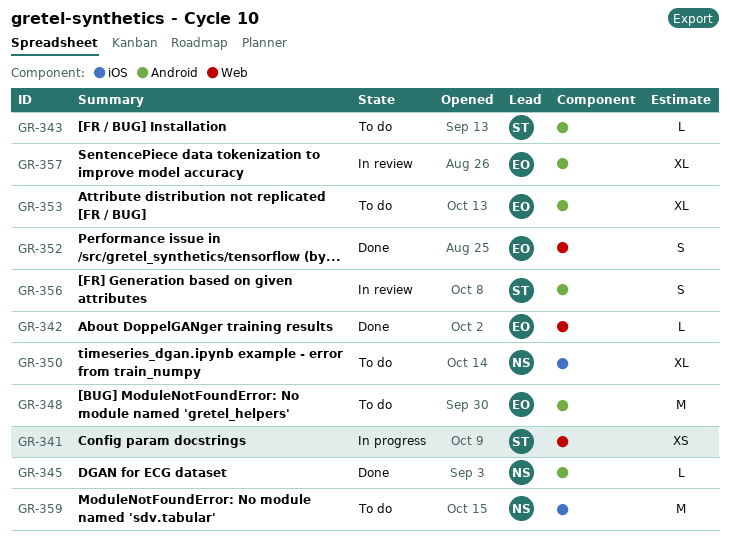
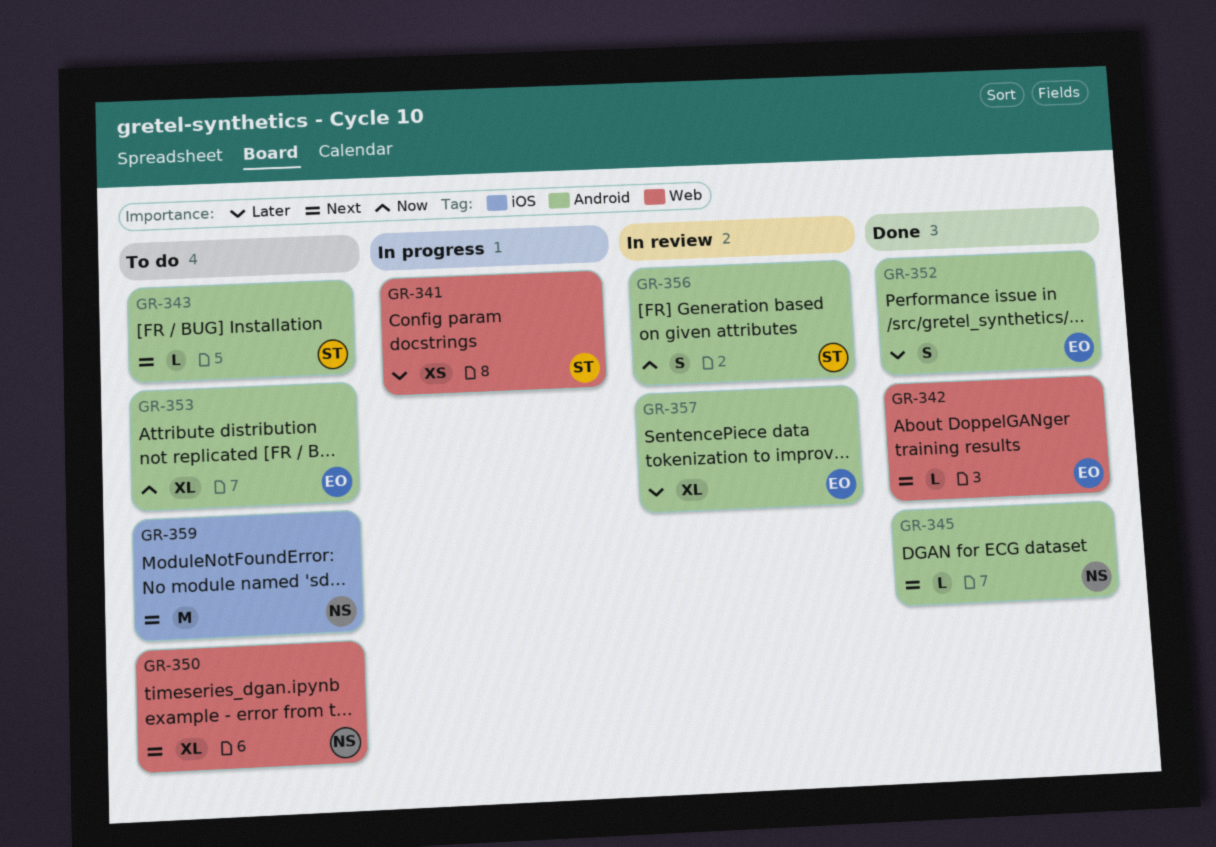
GR-348: present -> none
GR-350, label: iOS -> Web
GR-352, label: Web -> Android

